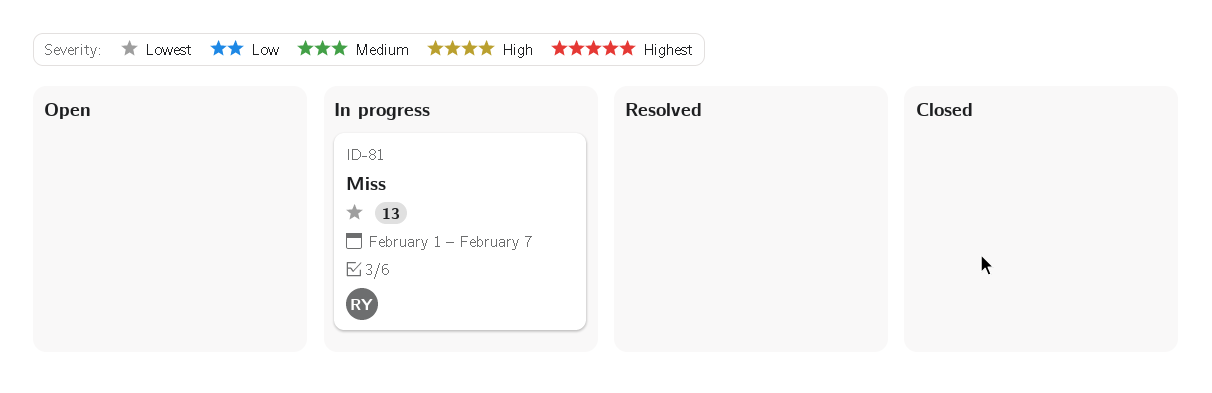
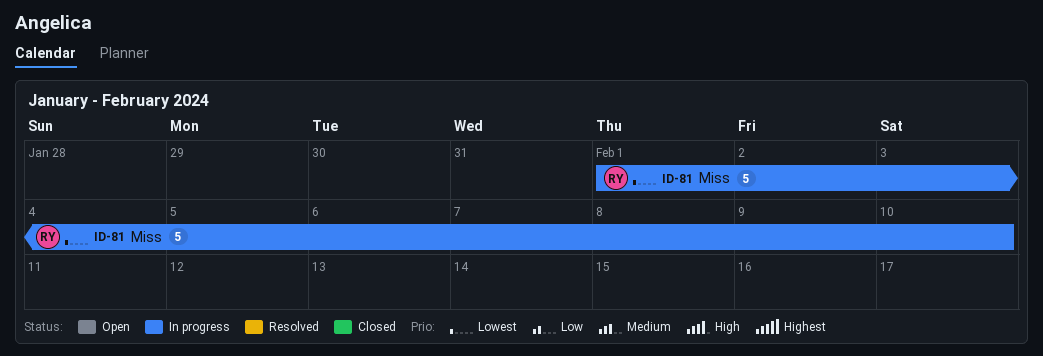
ID-81, estimate: 13 -> 5
ID-81, due: Feb 7 -> Feb 10

